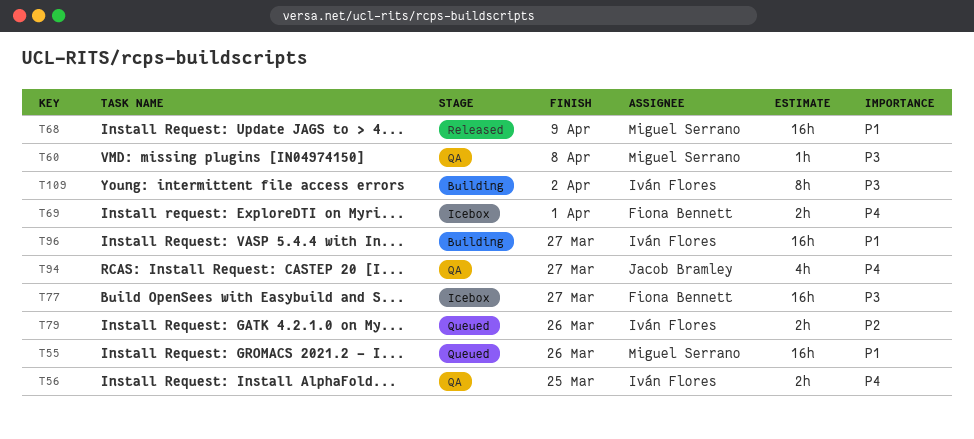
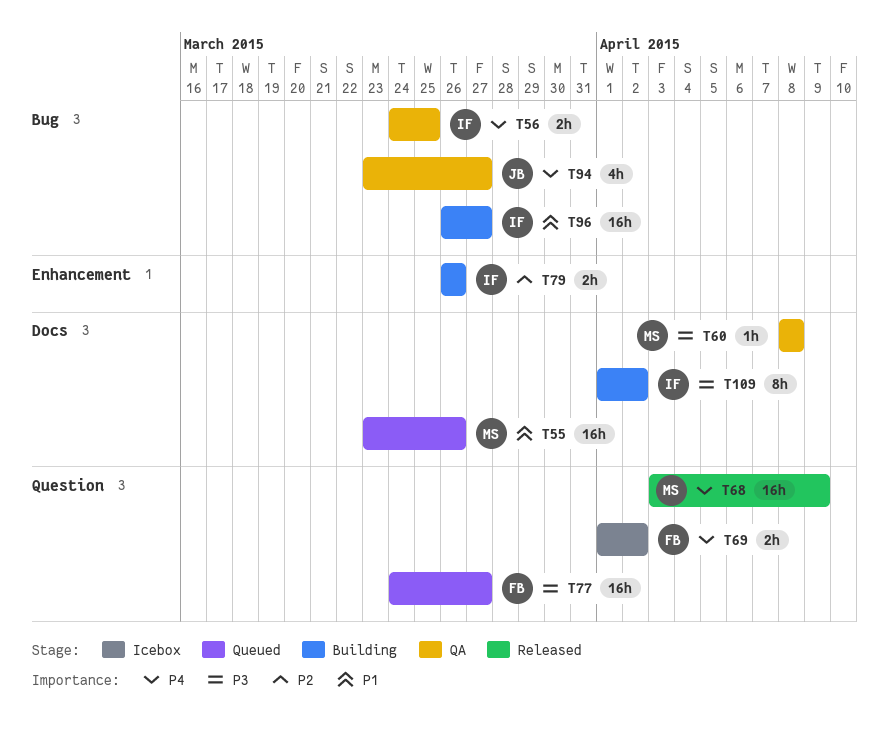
T68, priority: P1 -> P4
T69, due: Apr 1 -> Apr 2
T77, status: Icebox -> Queued
T79, status: Queued -> Building

